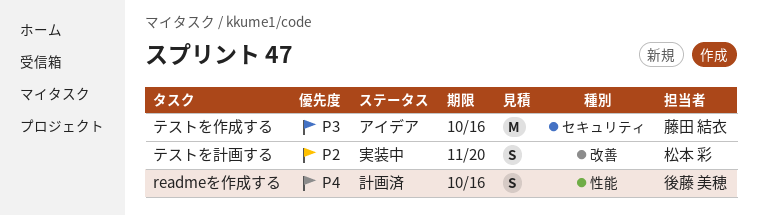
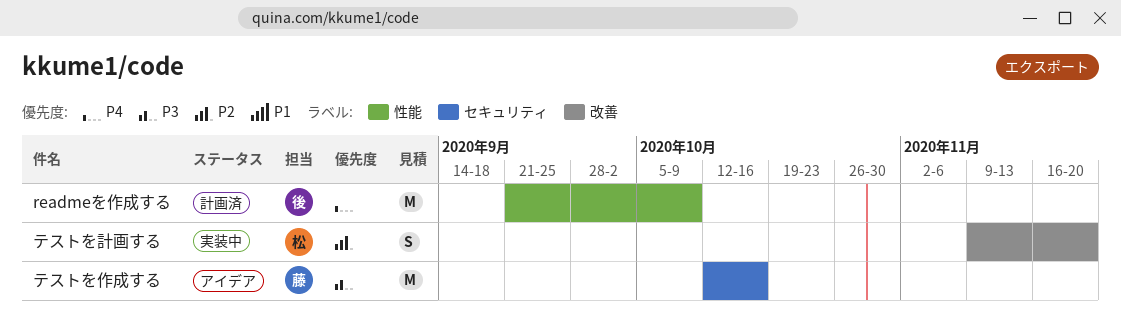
readmeを作成する, estimate: S -> M
readmeを作成する, due: Oct 16 -> Oct 9

